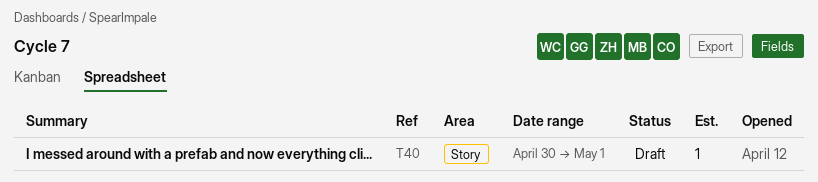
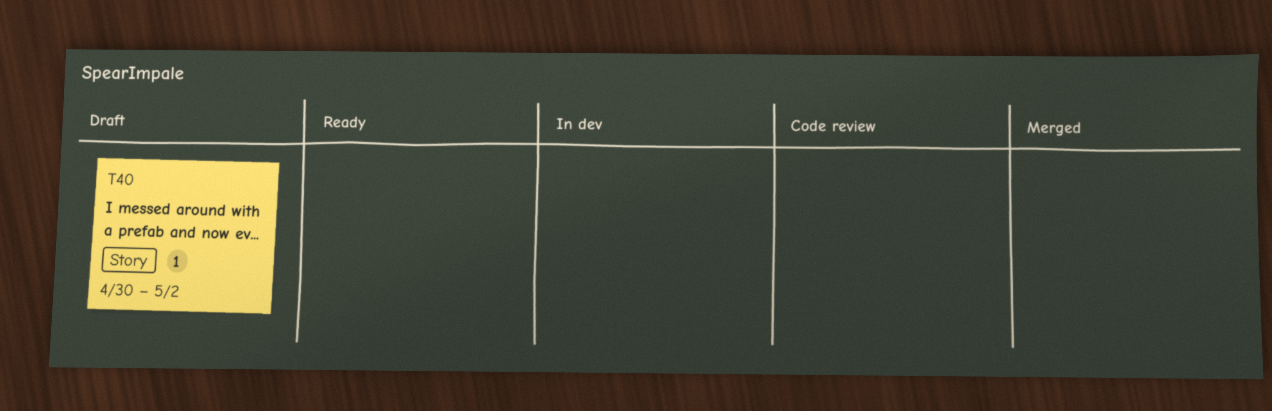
T40, due: May 1 -> May 2

